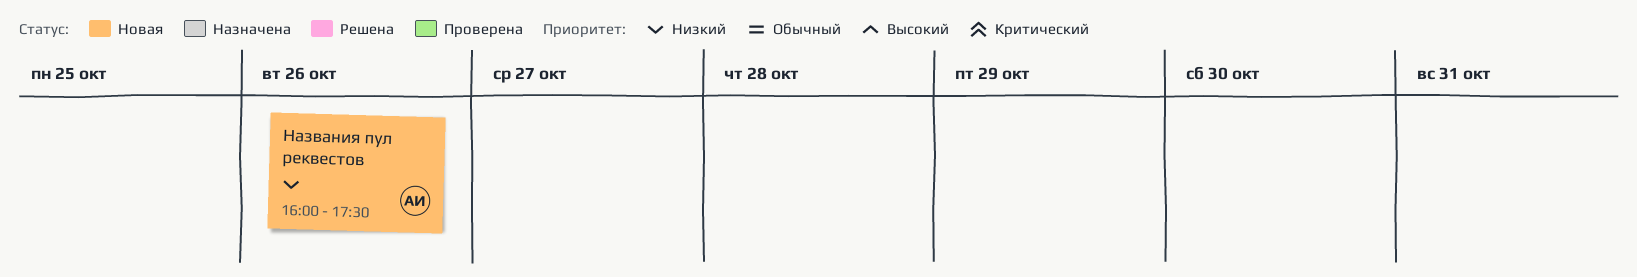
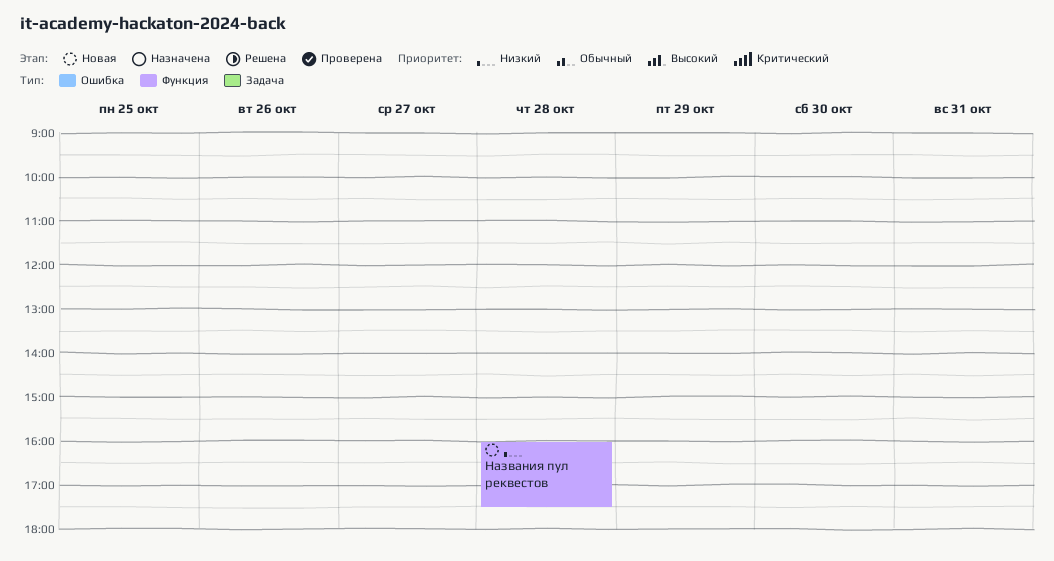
Названия пул реквестов, day: Oct 26 -> Oct 28

